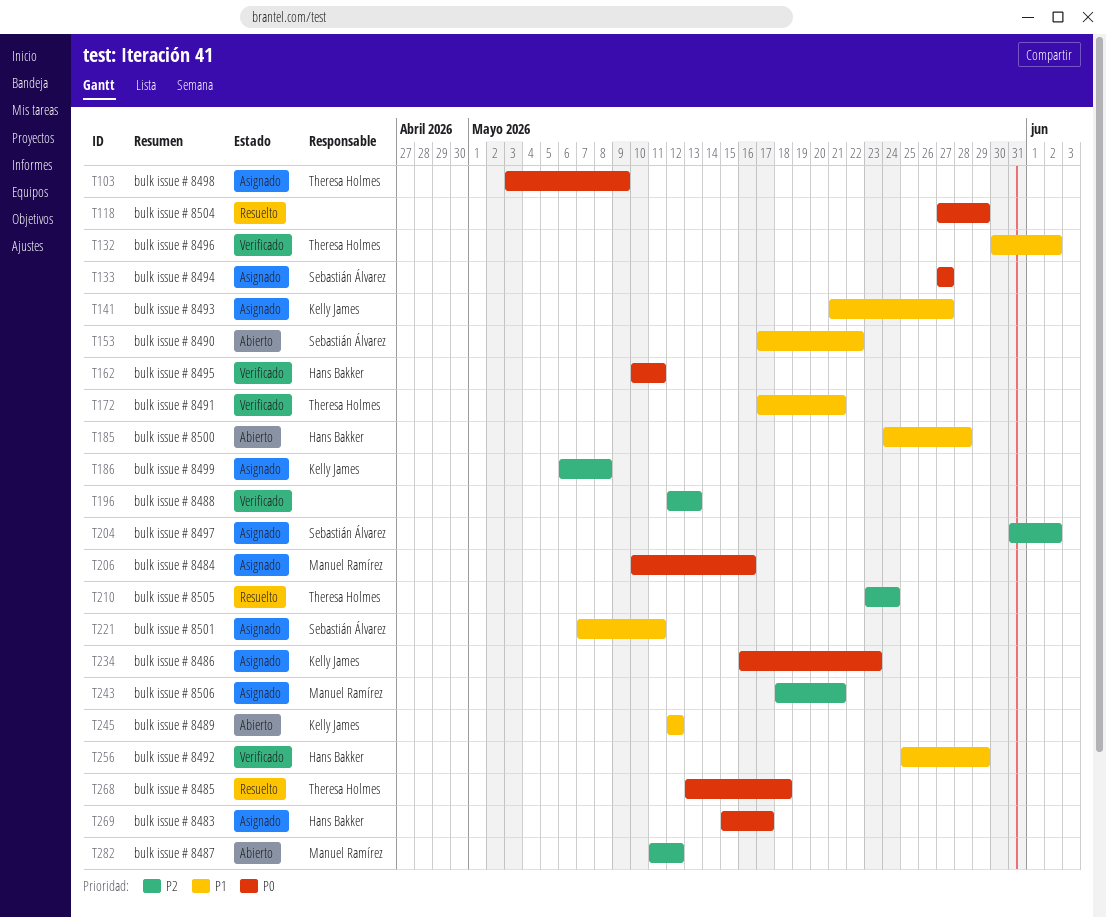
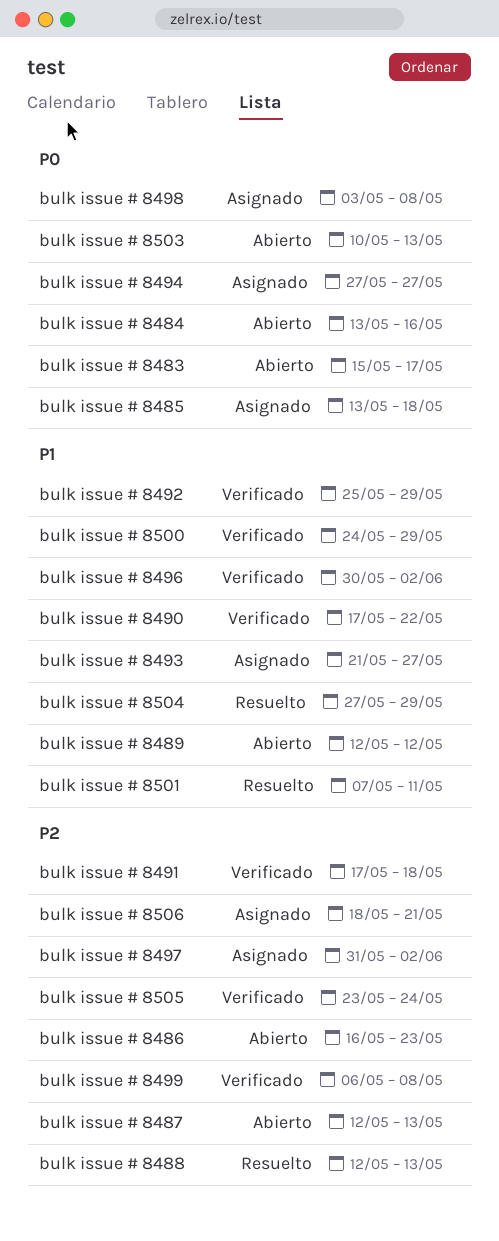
bulk issue # 8483, status: Asignado -> Abierto
bulk issue # 8484, status: Asignado -> Abierto
bulk issue # 8484, start: May 10 -> May 13
bulk issue # 8485, status: Resuelto -> Asignado
bulk issue # 8486, status: Asignado -> Abierto
bulk issue # 8486, priority: P0 -> P2
bulk issue # 8487, start: May 11 -> May 12
bulk issue # 8487, due: May 12 -> May 13
bulk issue # 8488, status: Verificado -> Resuelto
bulk issue # 8490, status: Abierto -> Verificado
bulk issue # 8491, priority: P1 -> P2
bulk issue # 8491, due: May 21 -> May 18
bulk issue # 8495: present -> none
bulk issue # 8498, due: May 9 -> May 8
bulk issue # 8499, status: Asignado -> Verificado
bulk issue # 8500, status: Abierto -> Verificado
bulk issue # 8500, due: May 28 -> May 29
bulk issue # 8501, status: Asignado -> Resuelto
bulk issue # 8503: none -> present
bulk issue # 8504, priority: P0 -> P1
bulk issue # 8505, status: Resuelto -> Verificado

